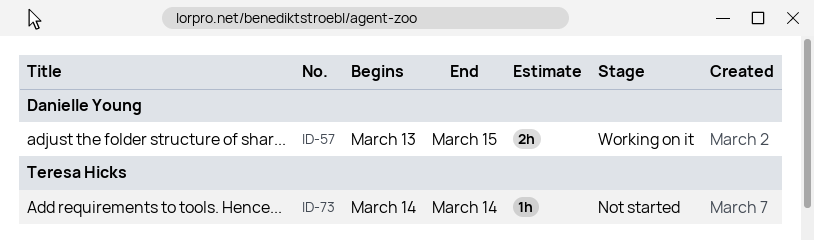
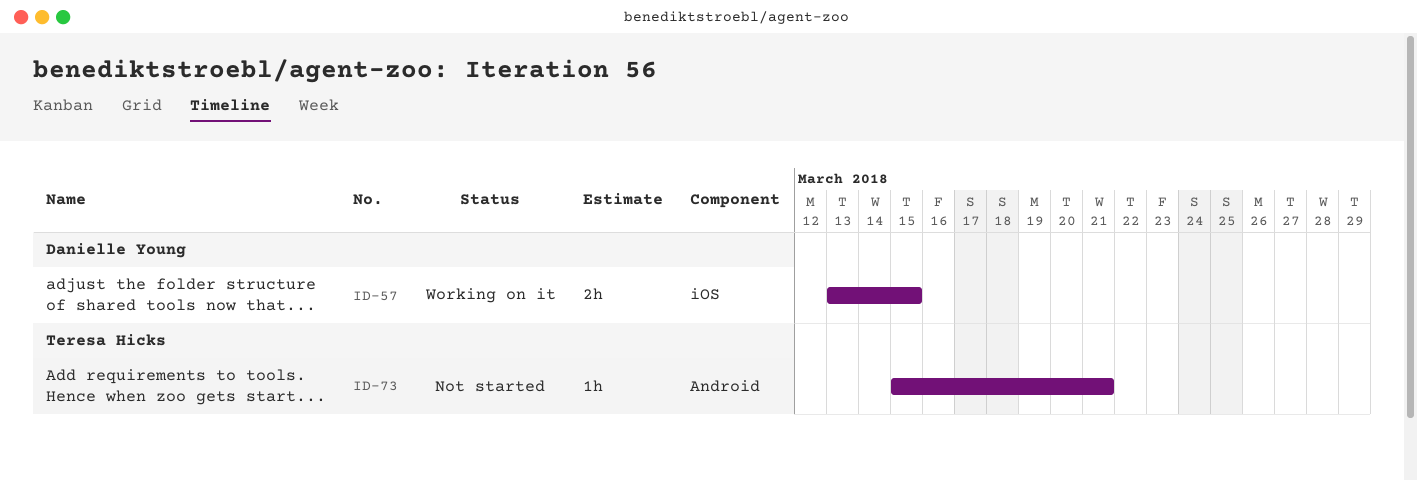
ID-73, start: Mar 14 -> Mar 15
ID-73, due: Mar 14 -> Mar 21

